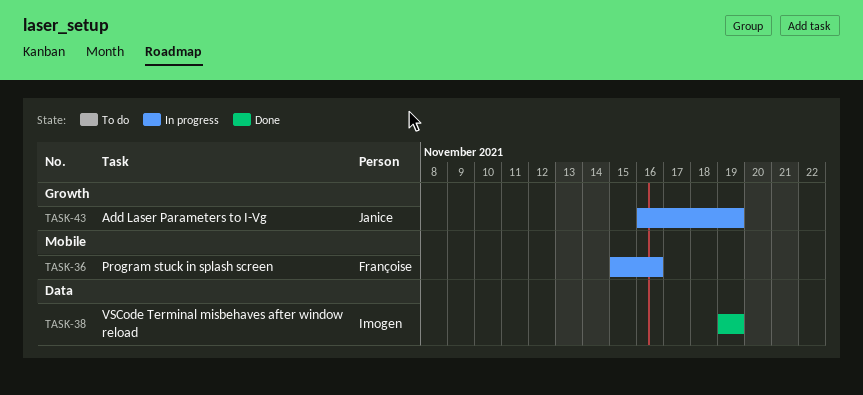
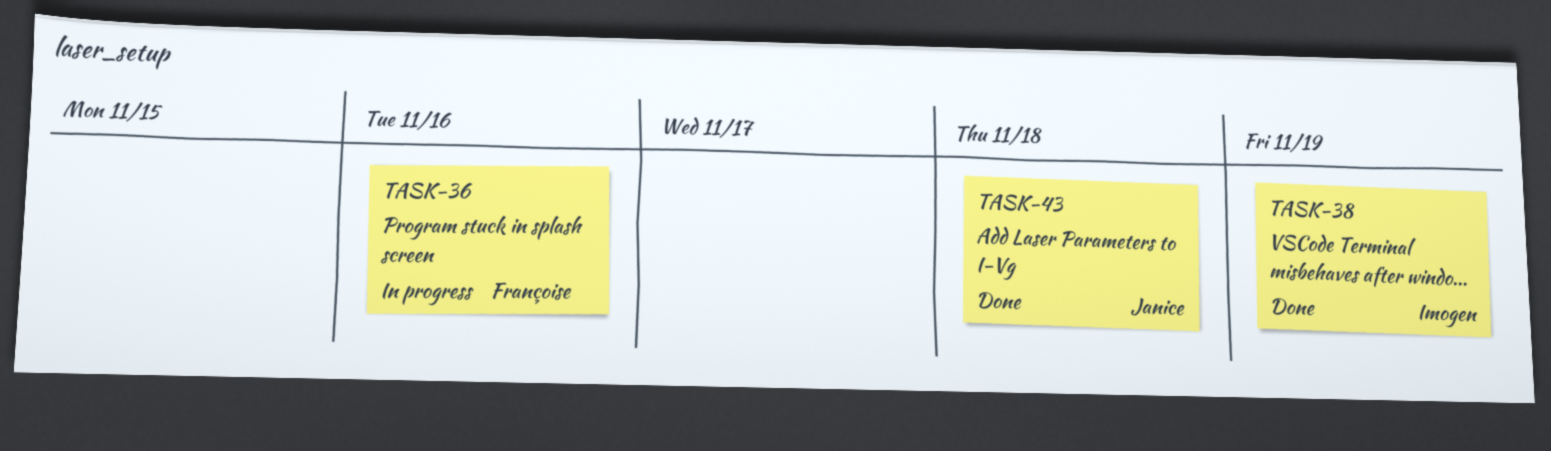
TASK-43, status: In progress -> Done
TASK-43, due: Nov 19 -> Nov 18

